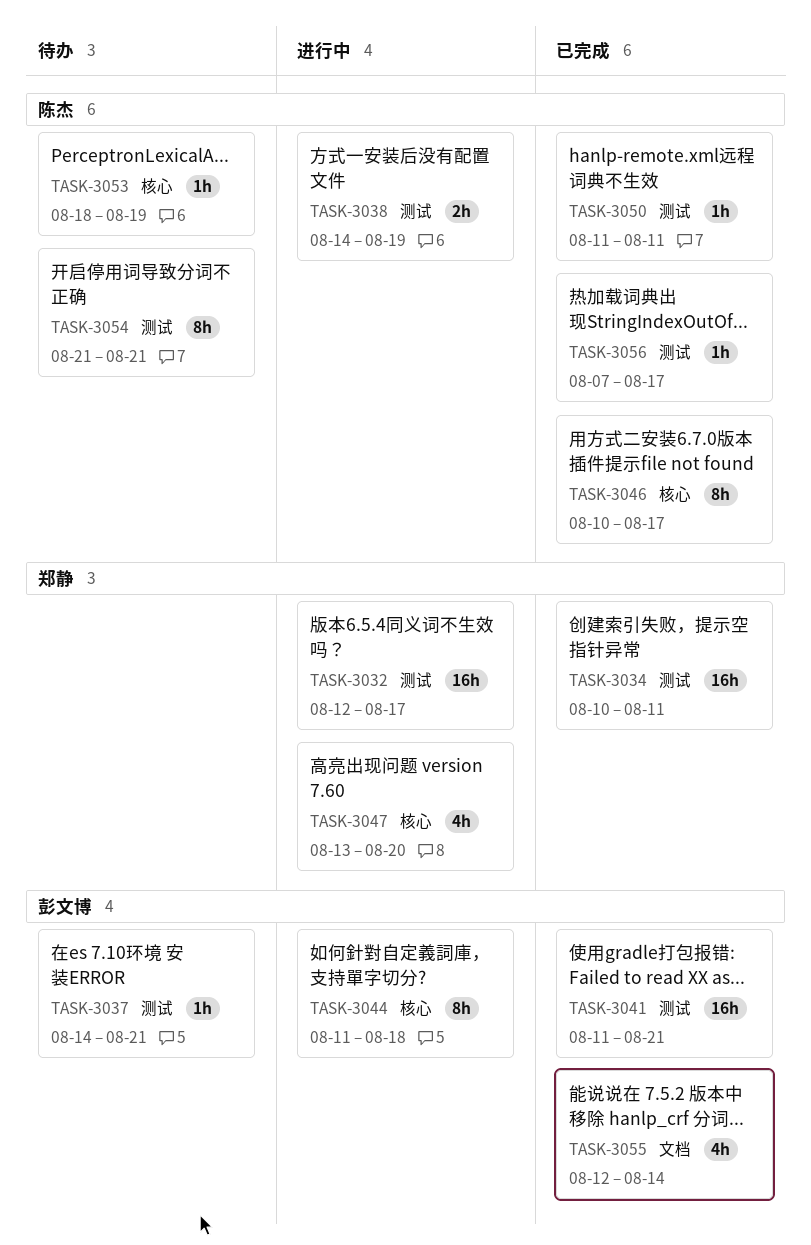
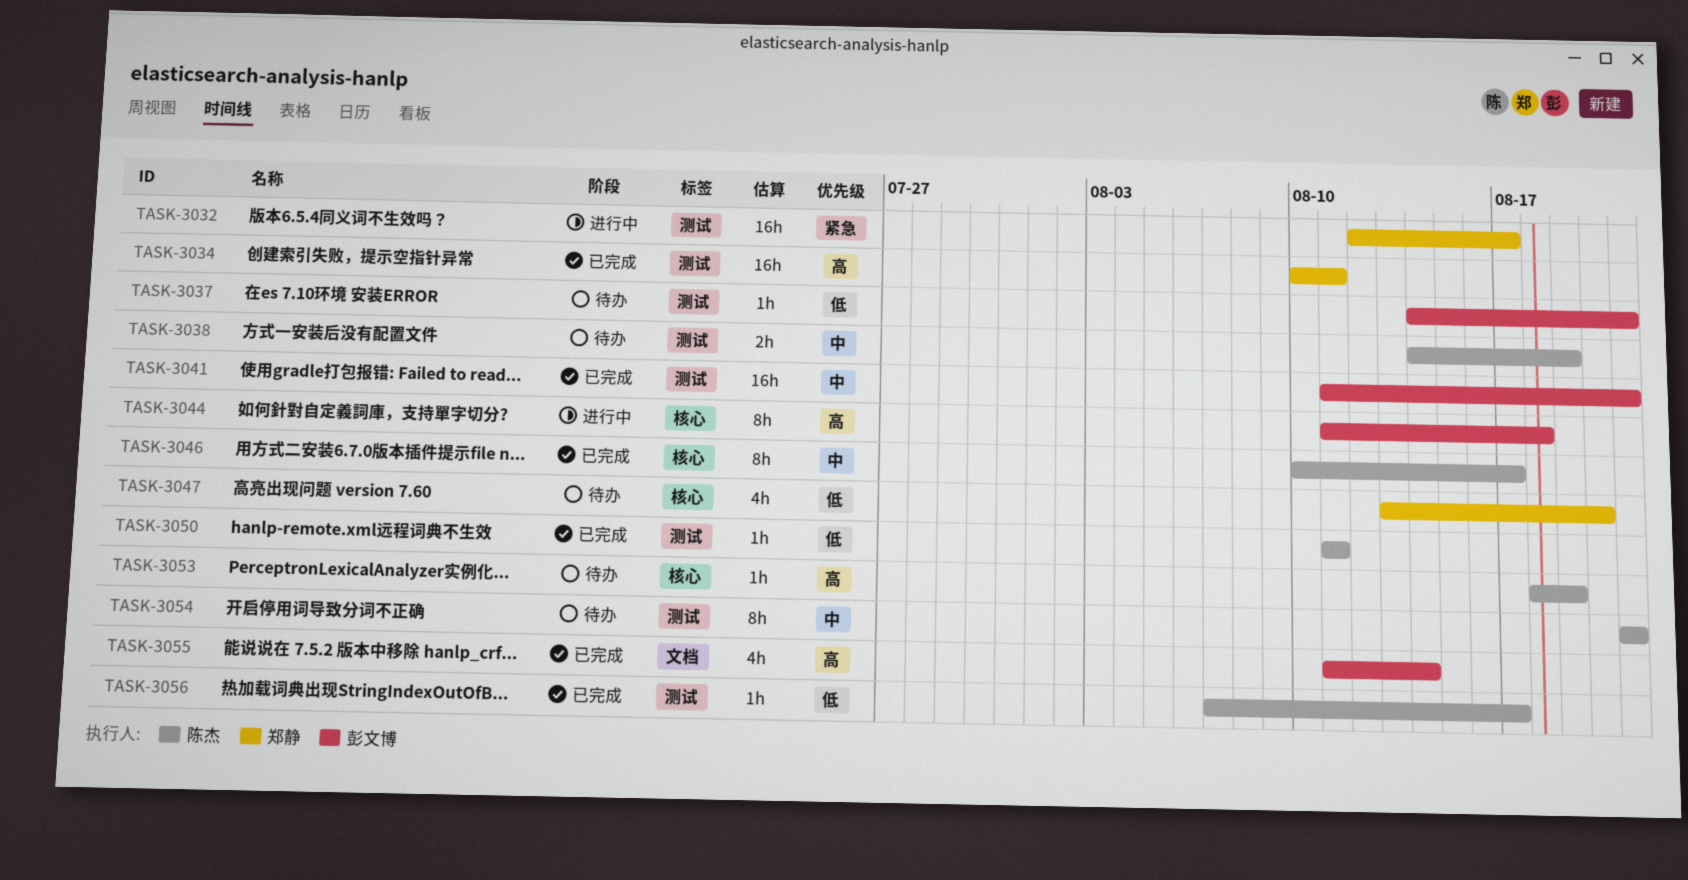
TASK-3038, status: 进行中 -> 待办
TASK-3047, status: 进行中 -> 待办
TASK-3055, start: Aug 12 -> Aug 11

